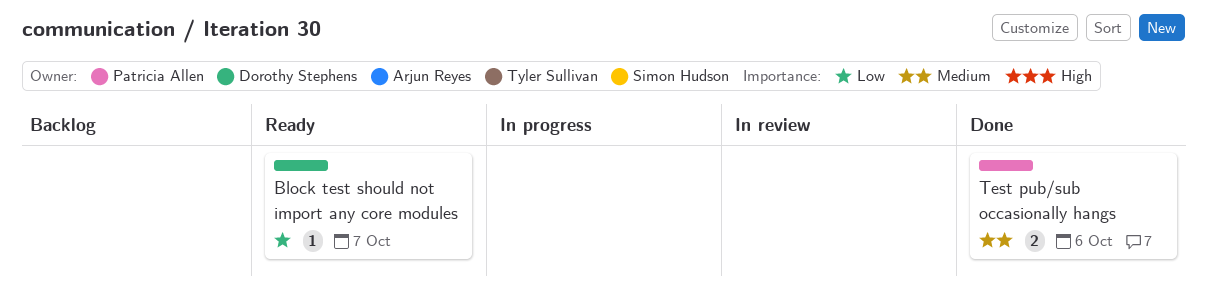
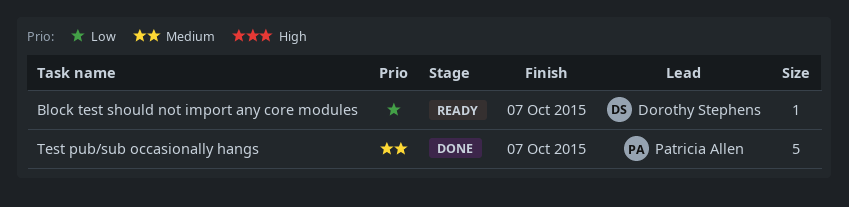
Test pub/sub occasionally hangs, estimate: 2 -> 5
Test pub/sub occasionally hangs, due: Oct 6 -> Oct 7

